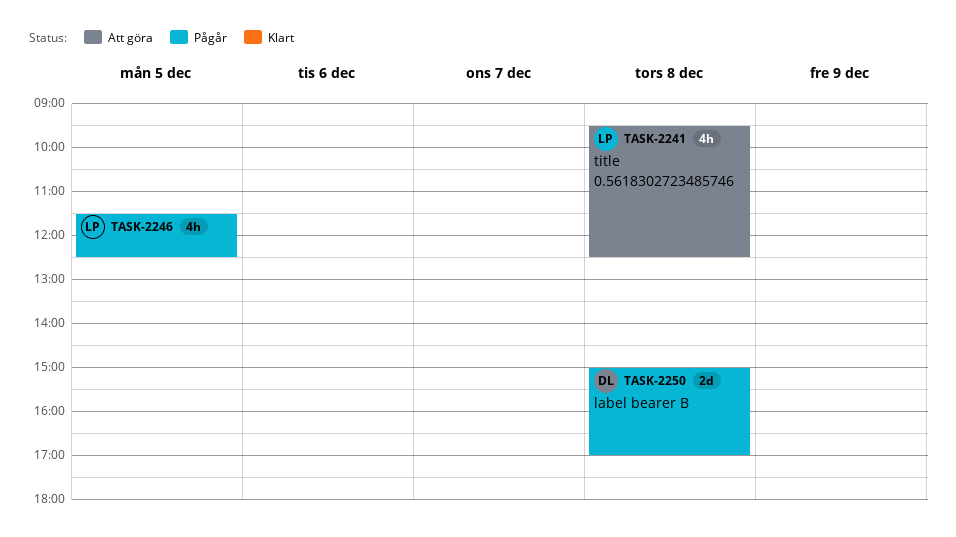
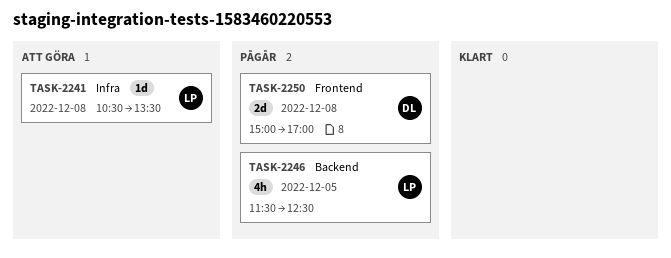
TASK-2241, estimate: 4h -> 1d
TASK-2241, begins: 09:30 -> 10:30
TASK-2241, ends: 12:30 -> 13:30

